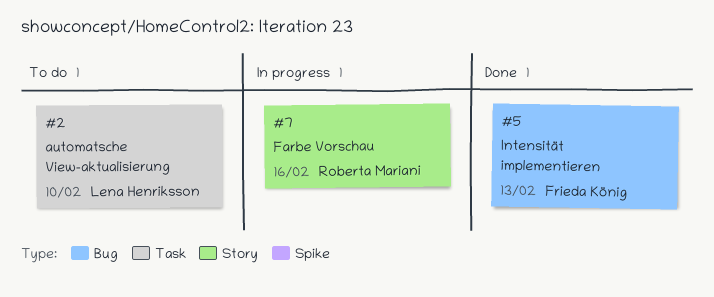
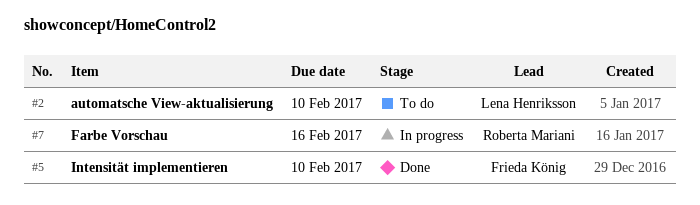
#5, due: Feb 13 -> Feb 10

